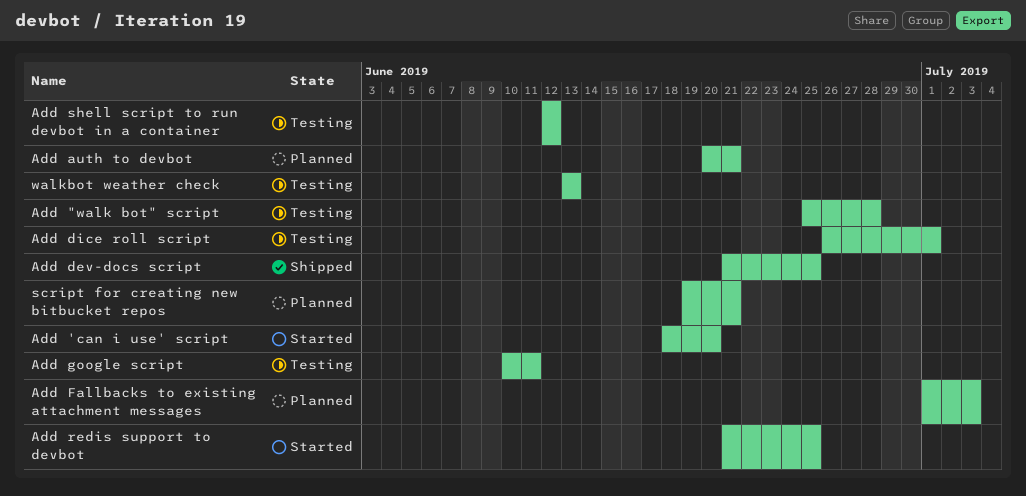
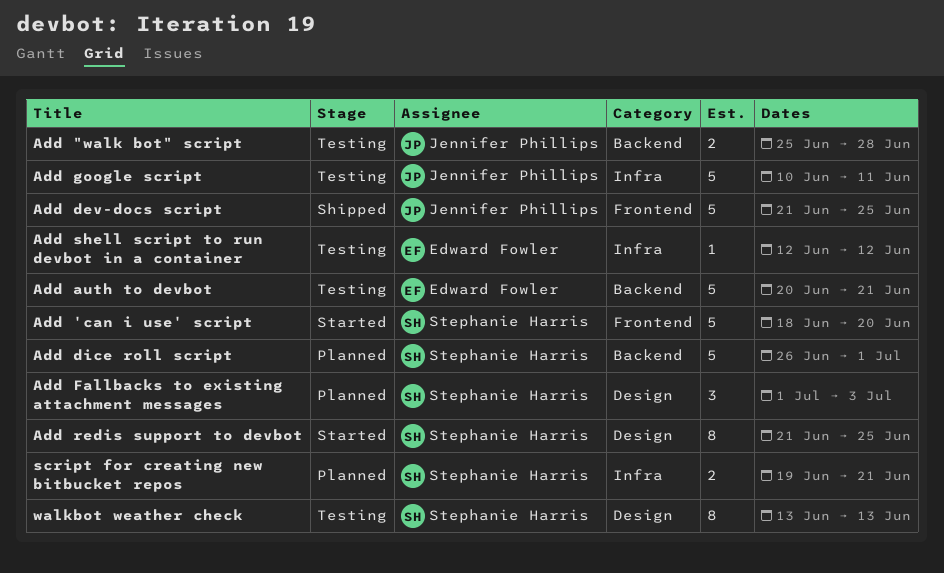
Add auth to devbot, status: Planned -> Testing
Add dice roll script, status: Testing -> Planned

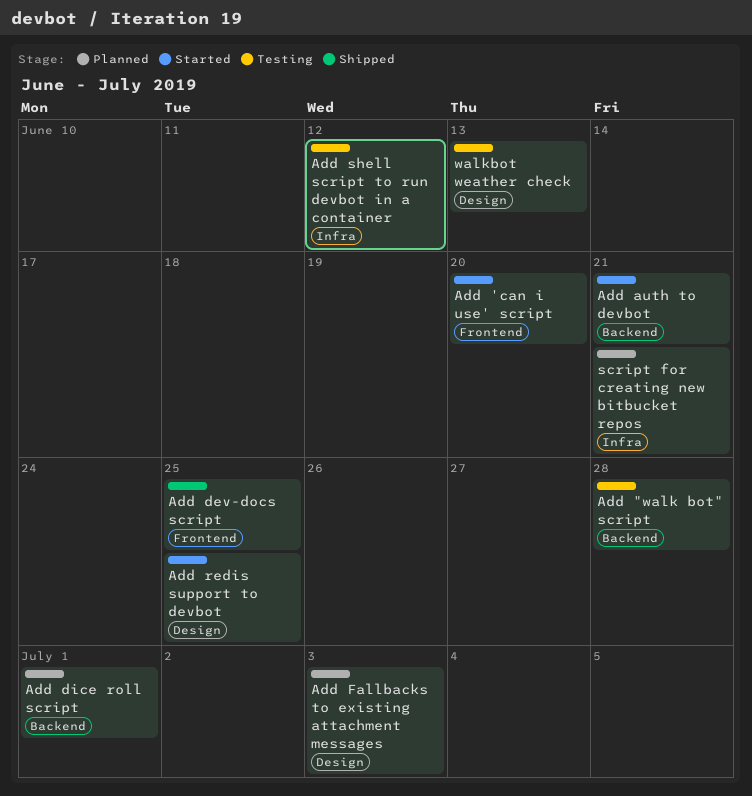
Add auth to devbot, status: Testing -> Started
Add google script: present -> none

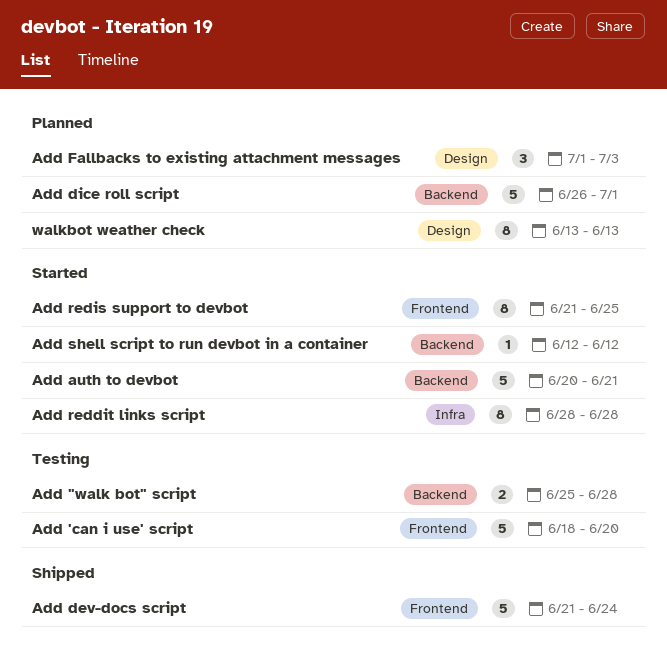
Add 'can i use' script, status: Started -> Testing
Add dev-docs script, due: Jun 25 -> Jun 24
Add reddit links script: none -> present
Add redis support to devbot, label: Design -> Frontend
Add shell script to run devbot in a container, status: Testing -> Started
Add shell script to run devbot in a container, label: Infra -> Backend
script for creating new bitbucket repos: present -> none
walkbot weather check, status: Testing -> Planned

